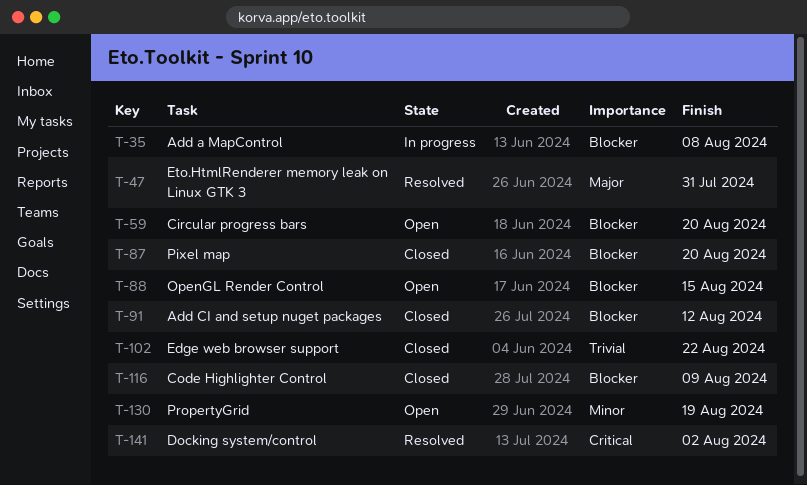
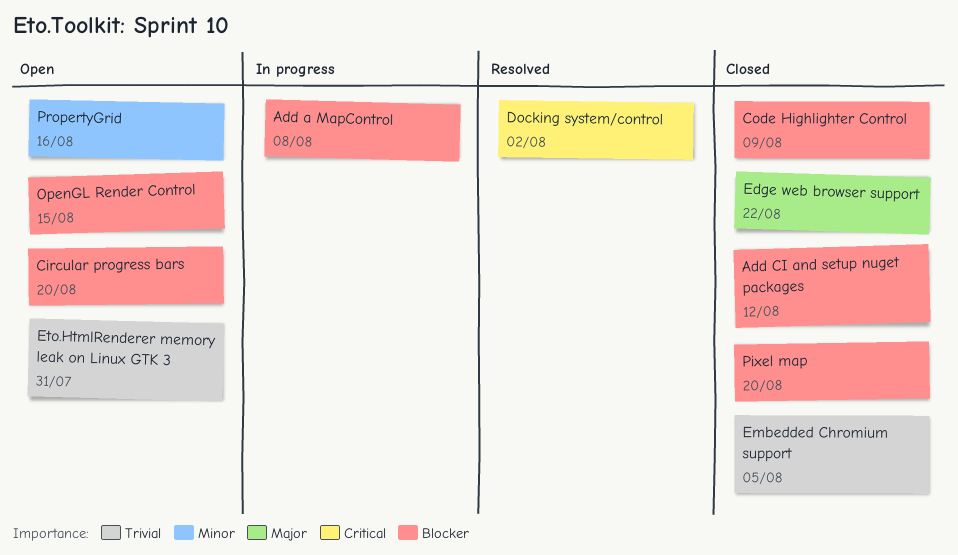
Edge web browser support, priority: Trivial -> Major
Embedded Chromium support: none -> present
Eto.HtmlRenderer memory leak on Linux GTK 3, status: Resolved -> Open
Eto.HtmlRenderer memory leak on Linux GTK 3, priority: Major -> Trivial
PropertyGrid, due: Aug 19 -> Aug 16

